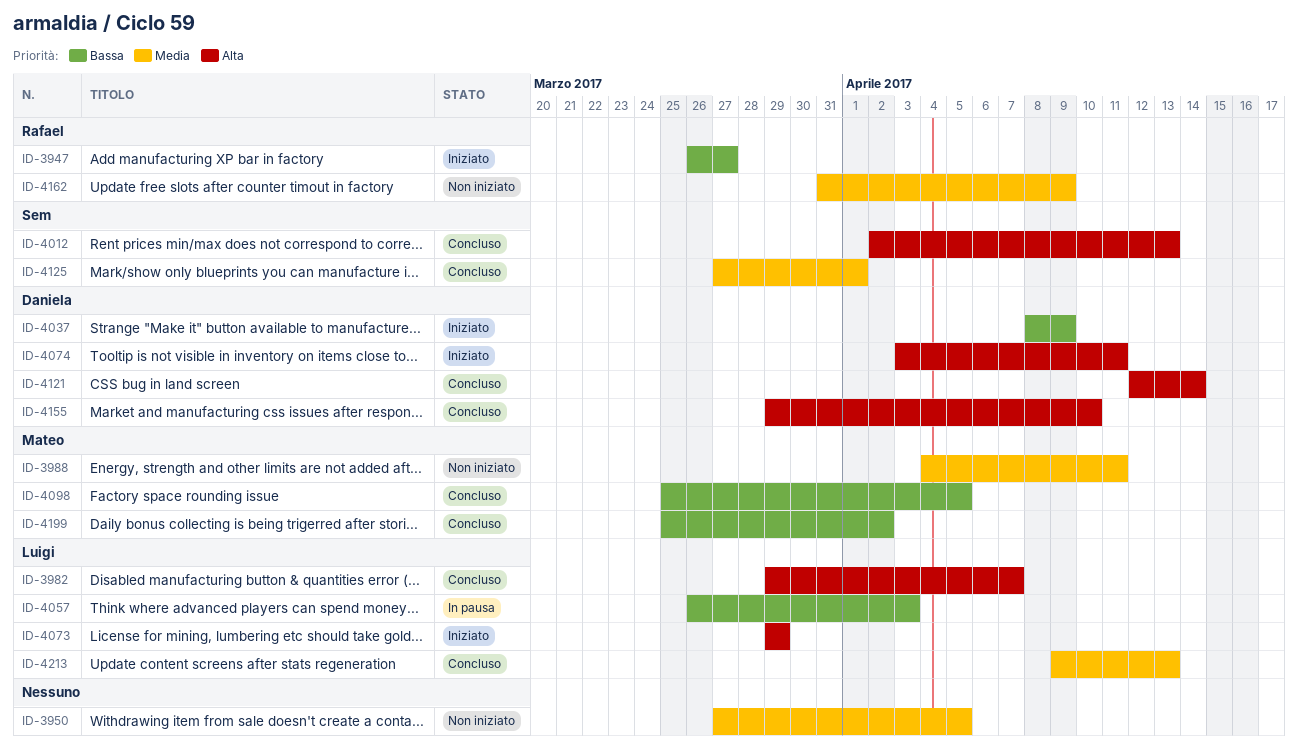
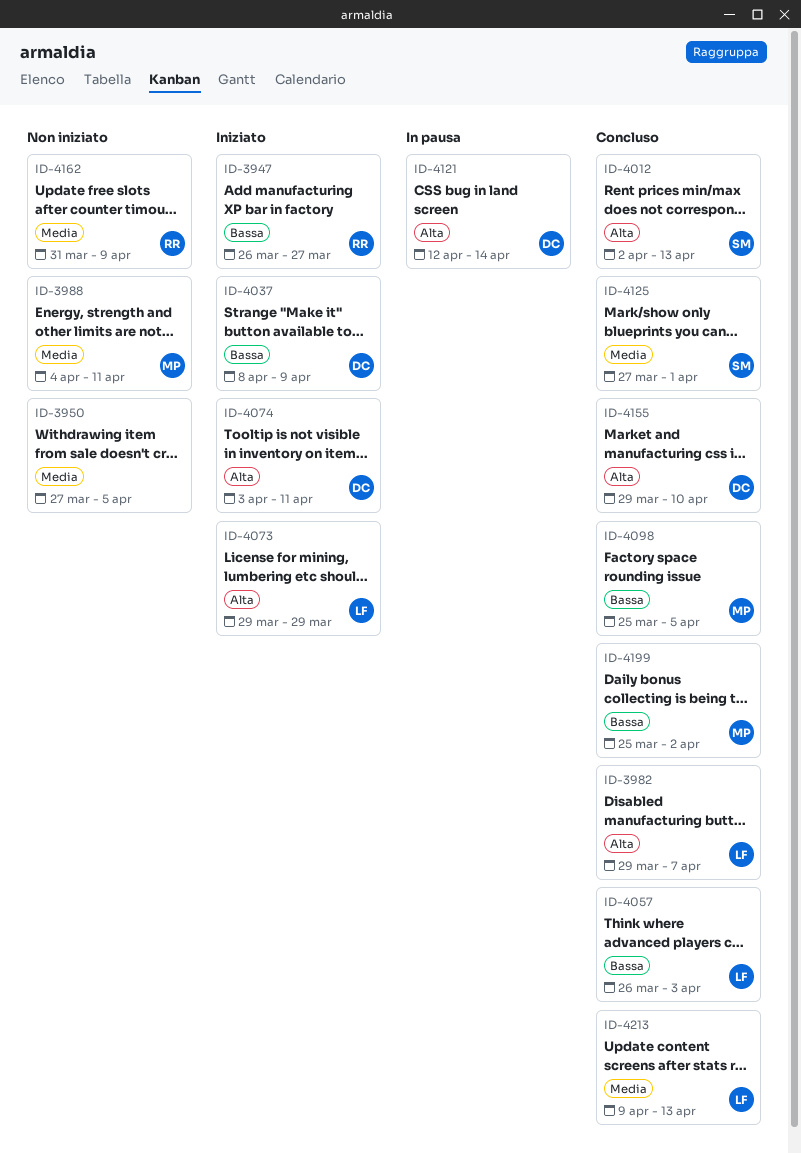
ID-4057, status: In pausa -> Concluso
ID-4121, status: Concluso -> In pausa

